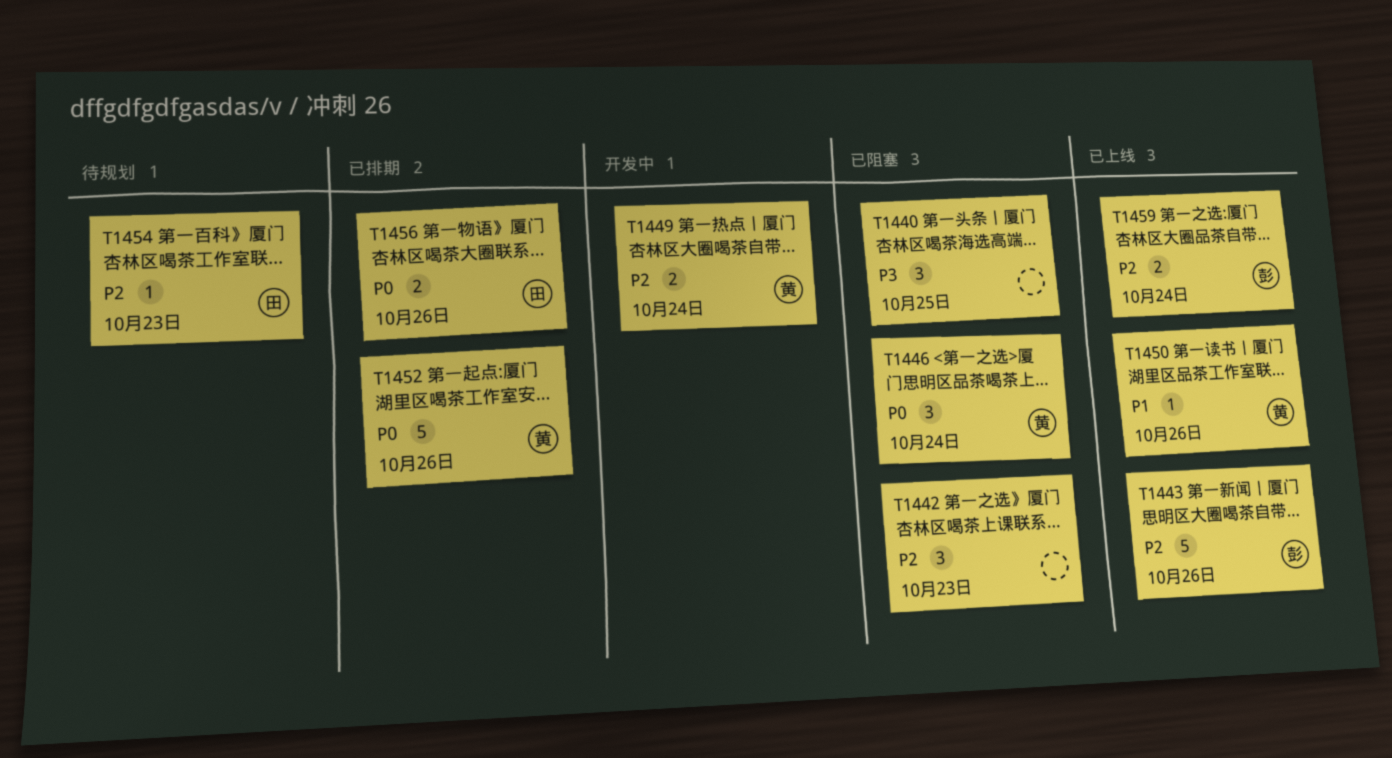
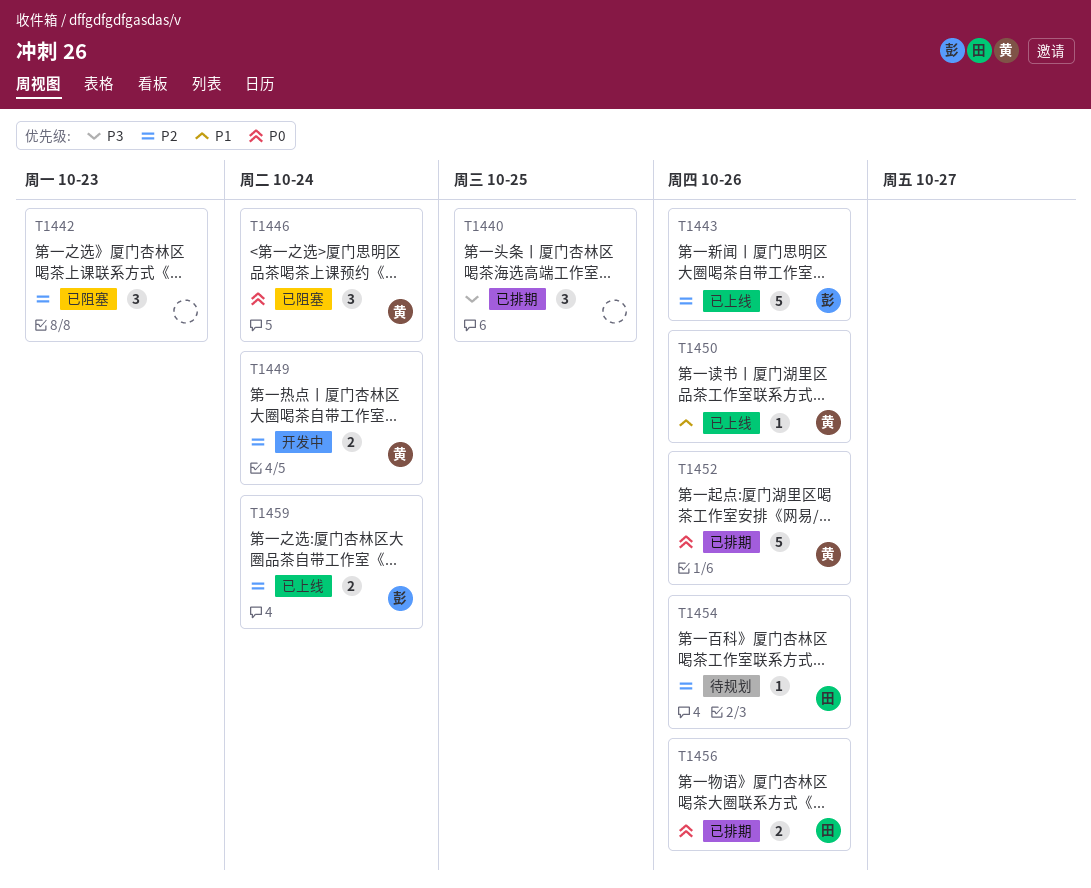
T1440, status: 已阻塞 -> 已排期
T1454, due: Oct 23 -> Oct 26

